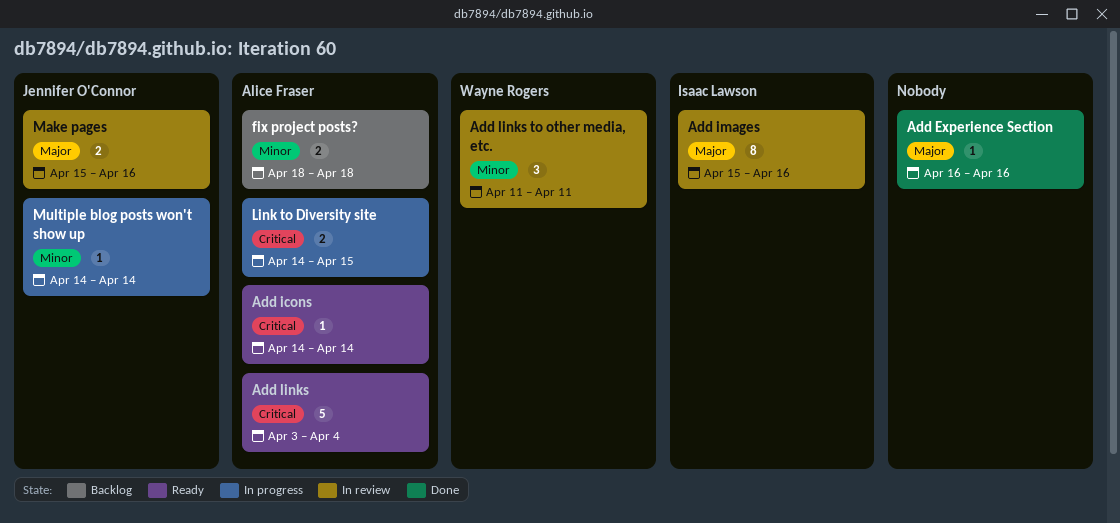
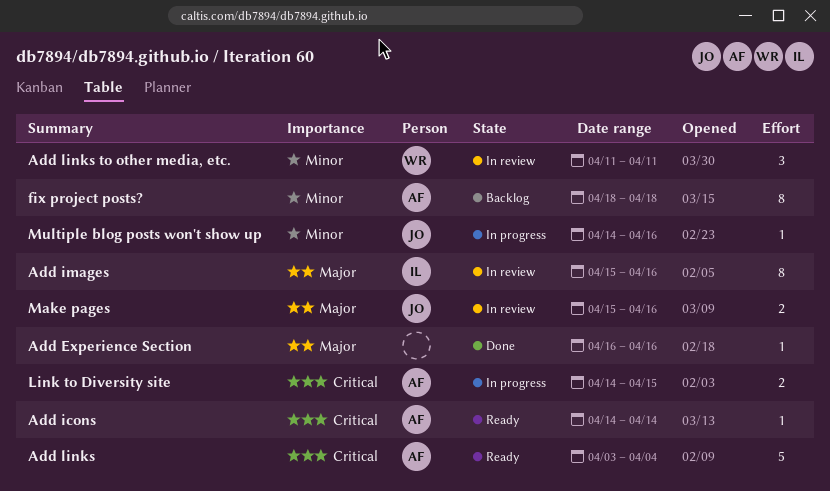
fix project posts?, estimate: 2 -> 8
Multiple blog posts won't show up, due: Apr 14 -> Apr 16

